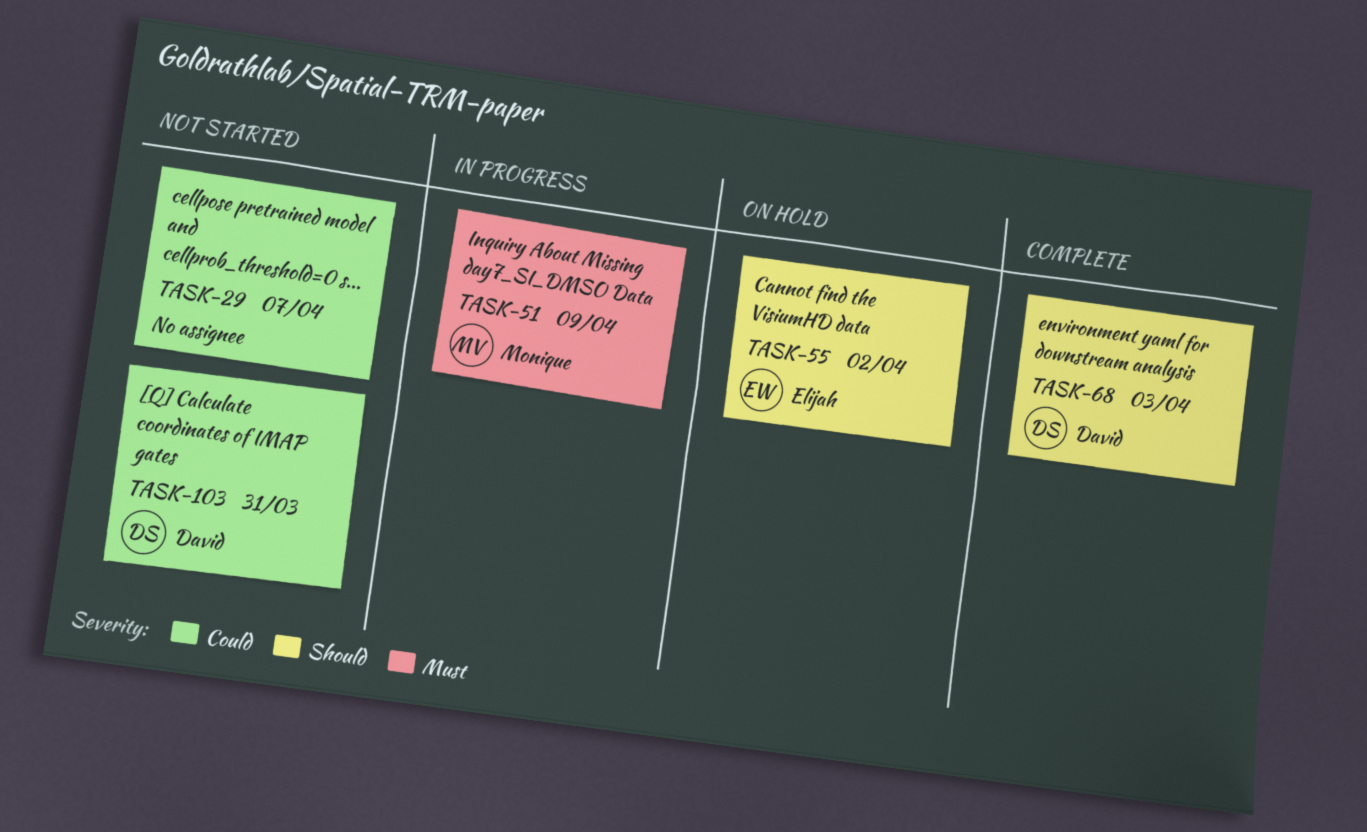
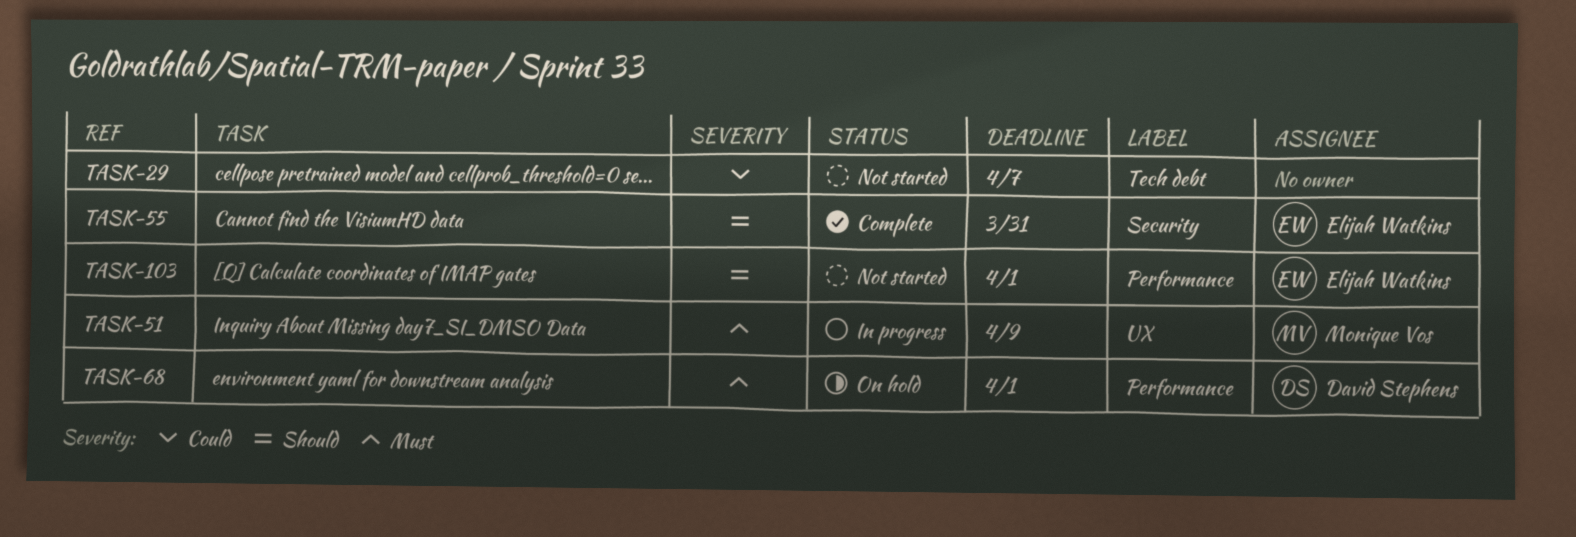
TASK-55, status: On hold -> Complete
TASK-55, due: Apr 2 -> Mar 31
TASK-68, status: Complete -> On hold
TASK-68, priority: Should -> Must
TASK-68, due: Apr 3 -> Apr 1
TASK-103, owner: David Stephens -> Elijah Watkins
TASK-103, priority: Could -> Should
TASK-103, due: Mar 31 -> Apr 1

